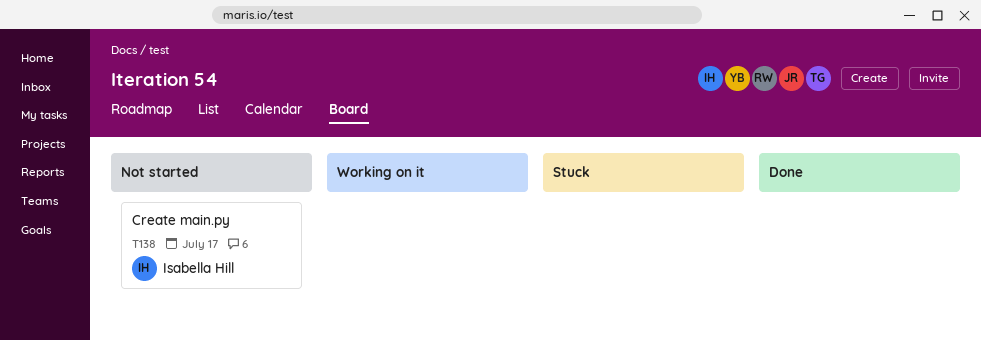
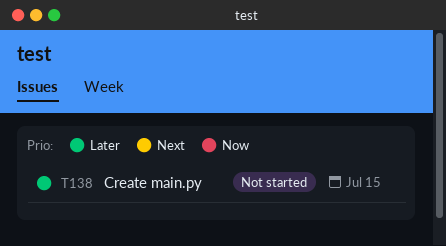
T138, due: Jul 17 -> Jul 15

